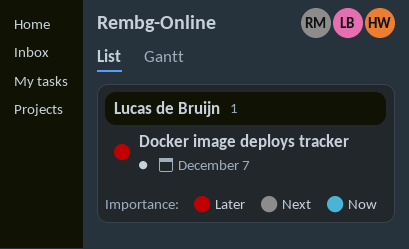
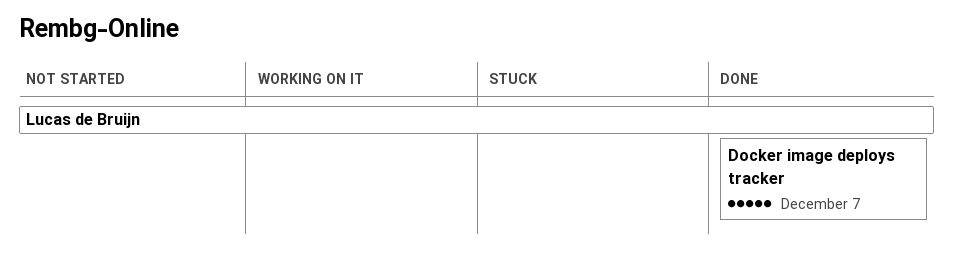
Docker image deploys tracker, estimate: 1 -> 5

